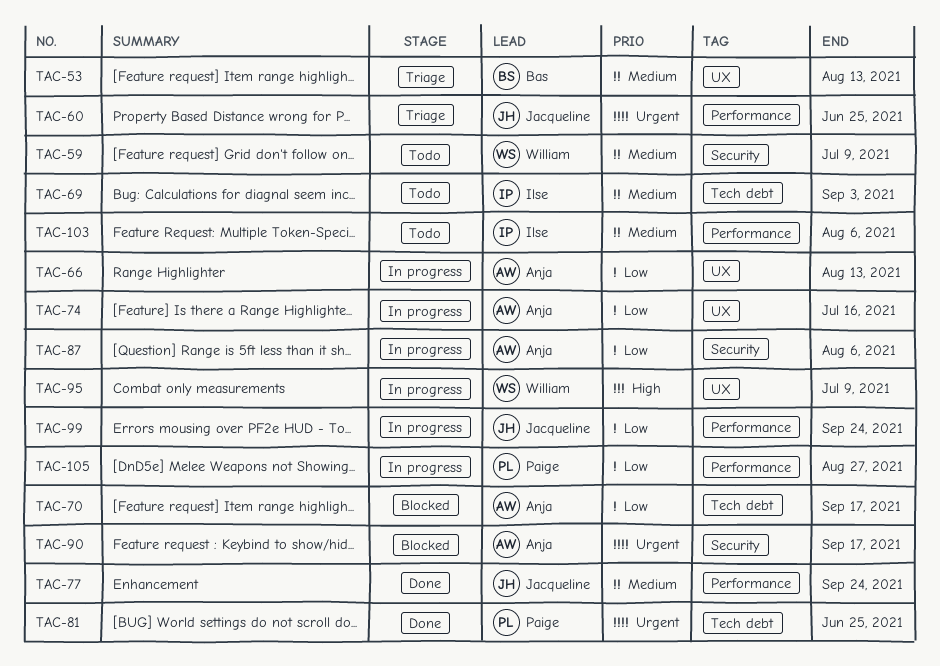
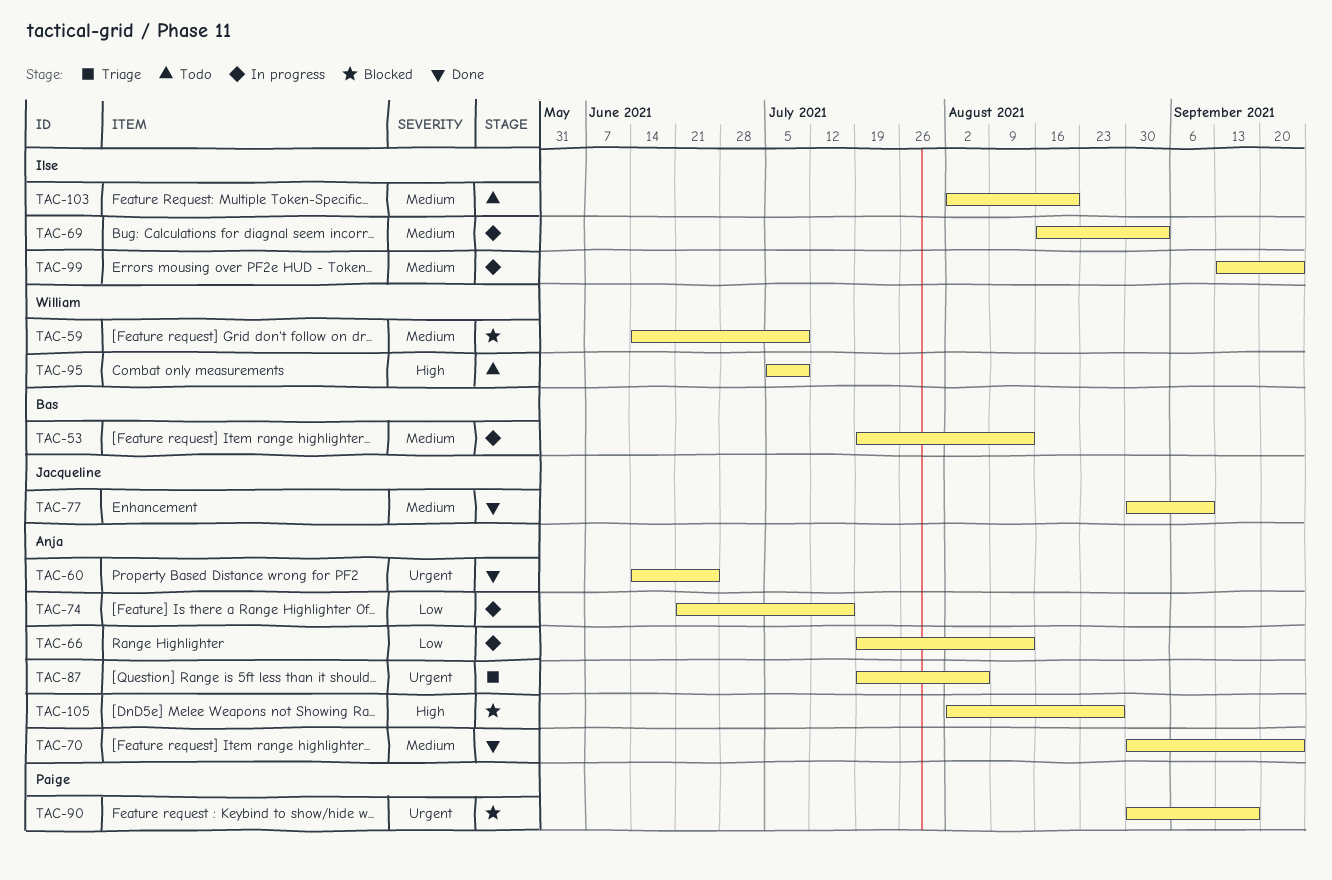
TAC-53, status: Triage -> In progress
TAC-59, status: Todo -> Blocked
TAC-60, status: Triage -> Done
TAC-60, owner: Jacqueline -> Anja
TAC-69, status: Todo -> In progress
TAC-70, status: Blocked -> Done
TAC-70, priority: Low -> Medium
TAC-70, due: Sep 17 -> Sep 24
TAC-77, due: Sep 24 -> Sep 10
TAC-81: present -> none
TAC-87, status: In progress -> Triage
TAC-87, priority: Low -> Urgent
TAC-90, owner: Anja -> Paige
TAC-95, status: In progress -> Todo
TAC-99, owner: Jacqueline -> Ilse
TAC-99, priority: Low -> Medium
TAC-103, due: Aug 6 -> Aug 20
TAC-105, status: In progress -> Blocked
TAC-105, owner: Paige -> Anja
TAC-105, priority: Low -> High

